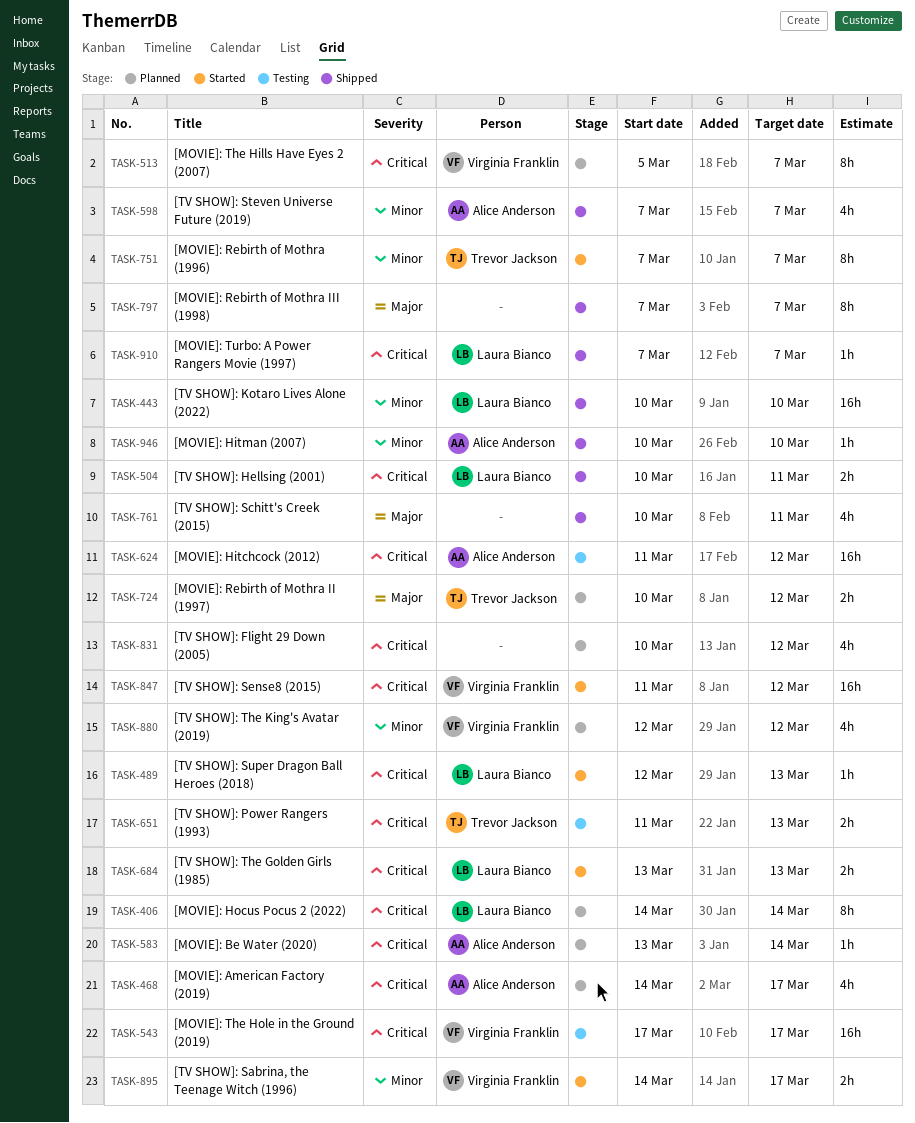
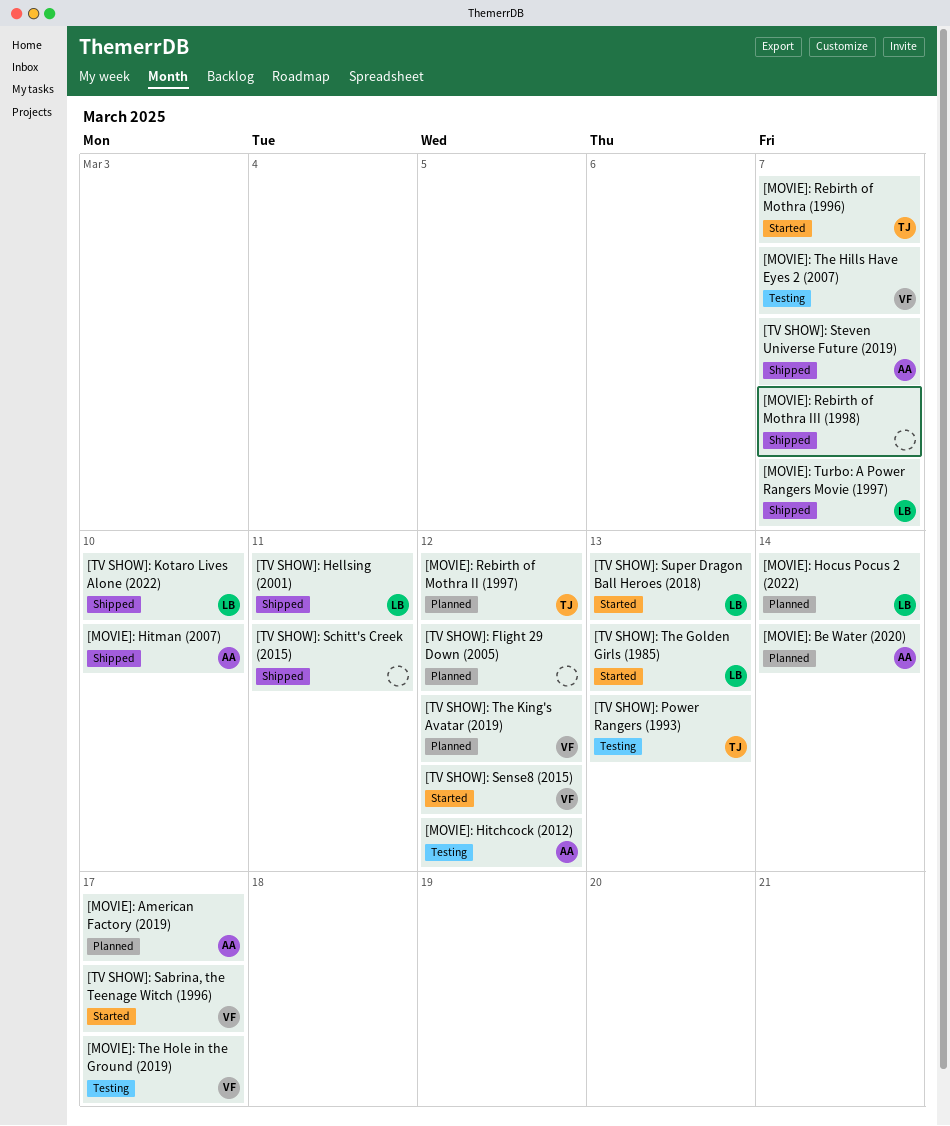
[MOVIE]: The Hills Have Eyes 2 (2007), status: Planned -> Testing

